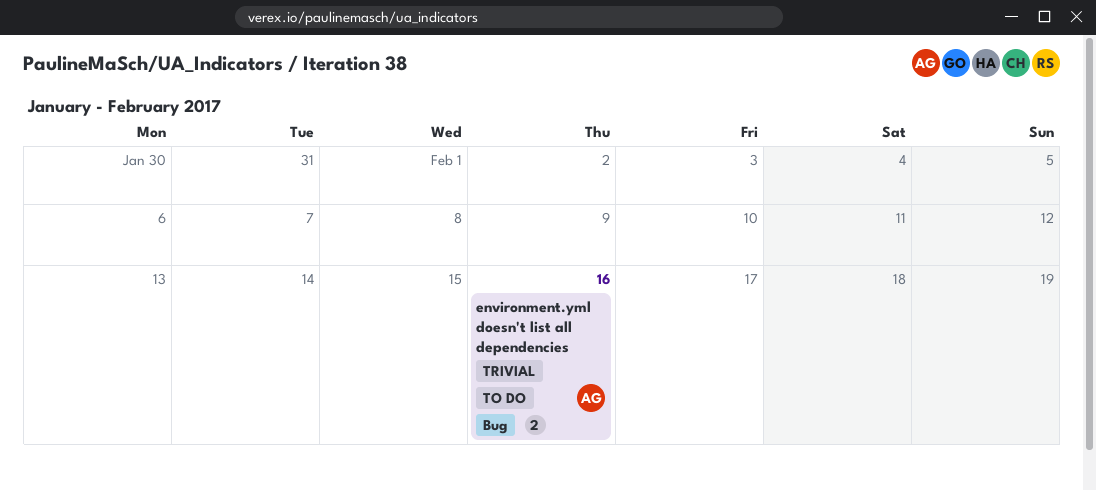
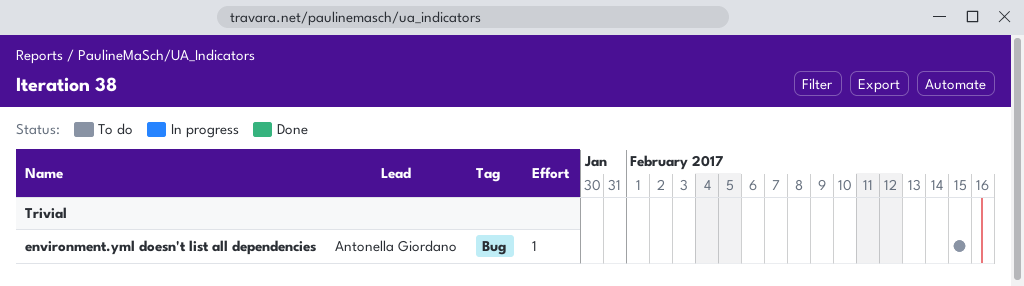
environment.yml doesn't list all dependencies, estimate: 2 -> 1
environment.yml doesn't list all dependencies, due: Feb 16 -> Feb 15

